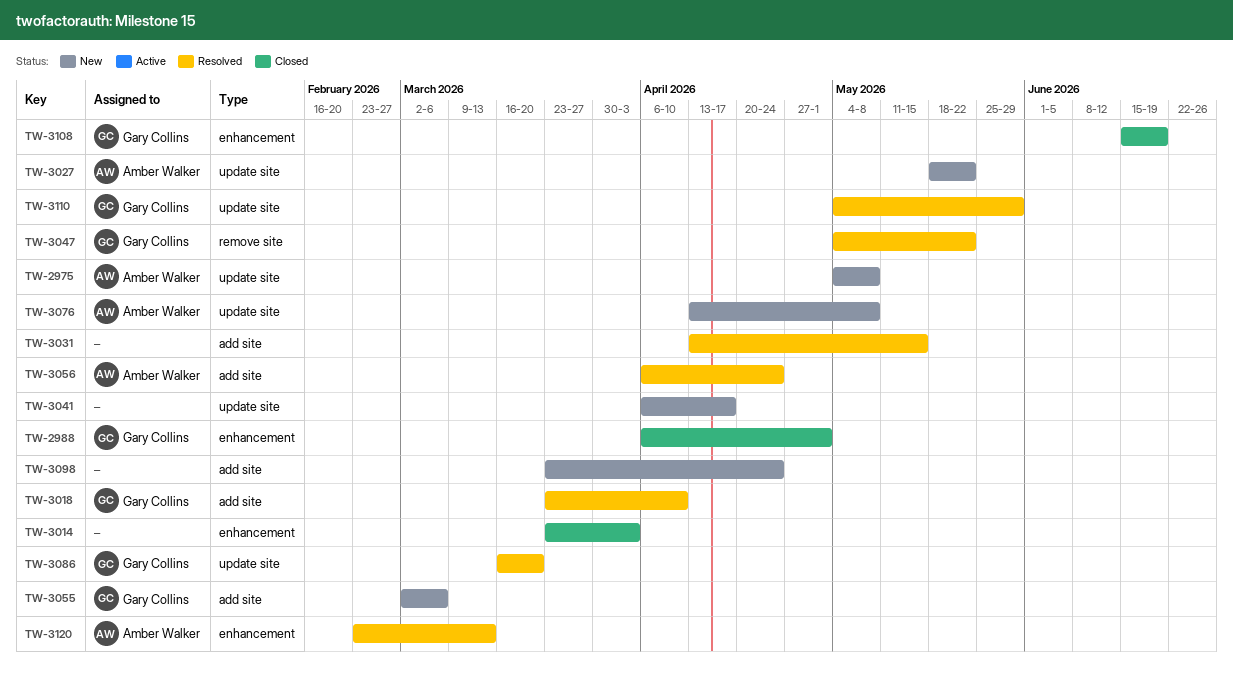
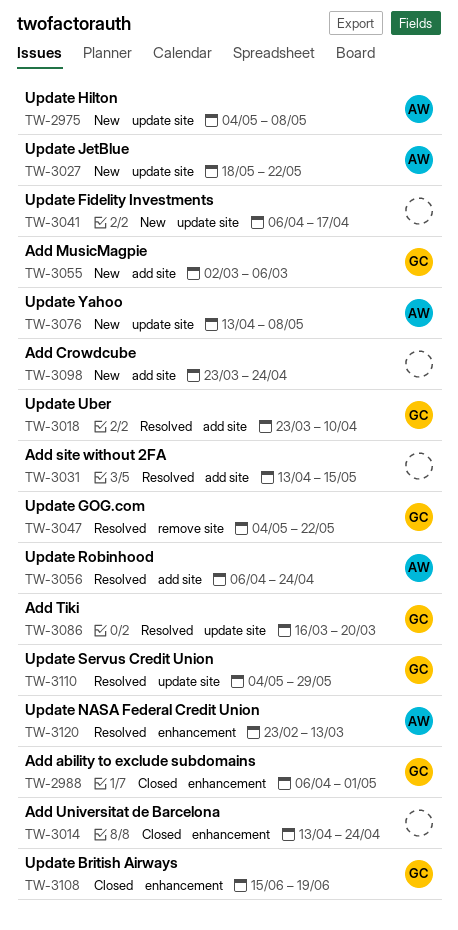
TW-3014, start: Mar 23 -> Apr 13
TW-3014, due: Apr 3 -> Apr 24

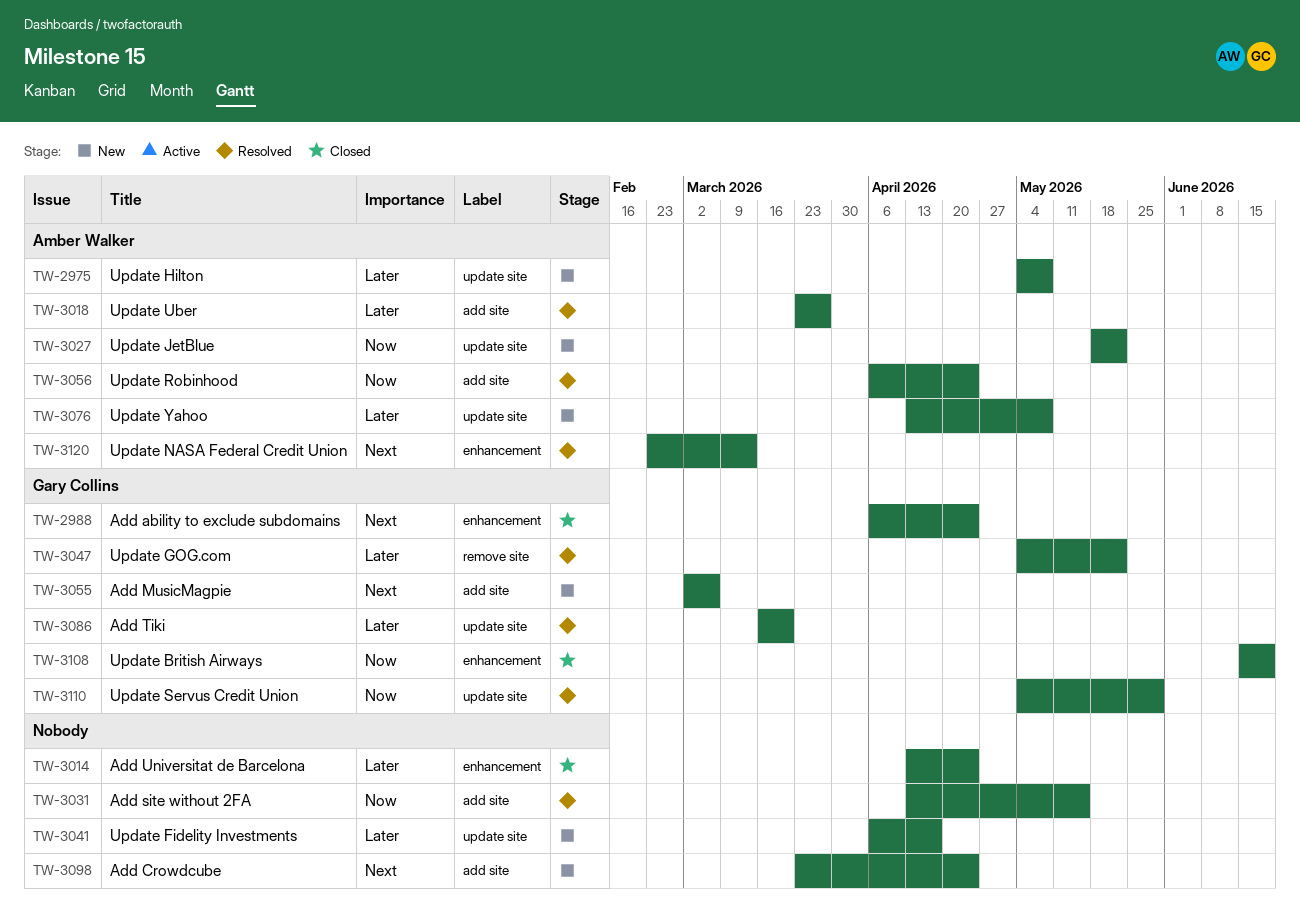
TW-2988, due: May 1 -> Apr 24
TW-3018, owner: Gary Collins -> Amber Walker
TW-3018, due: Apr 10 -> Mar 27

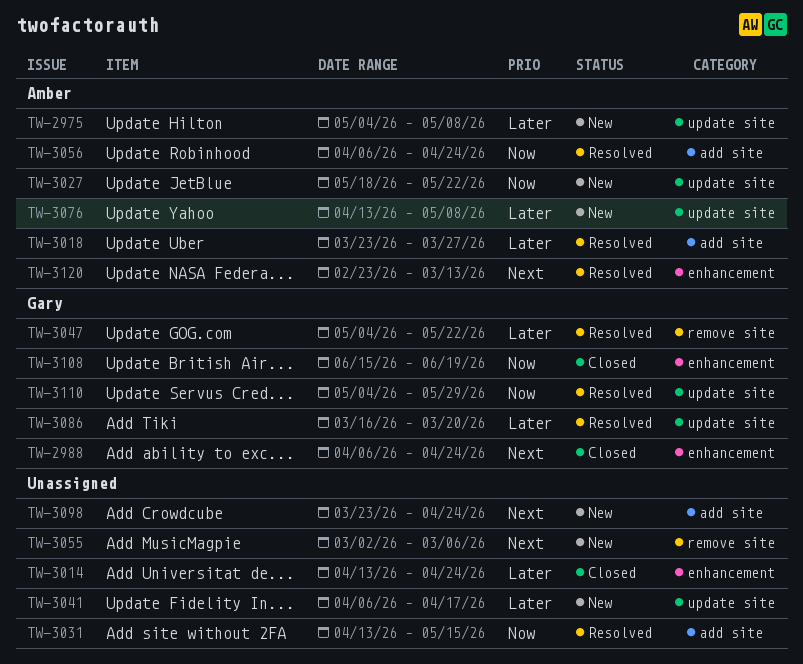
TW-3055, owner: Gary Collins -> none
TW-3055, label: add site -> remove site

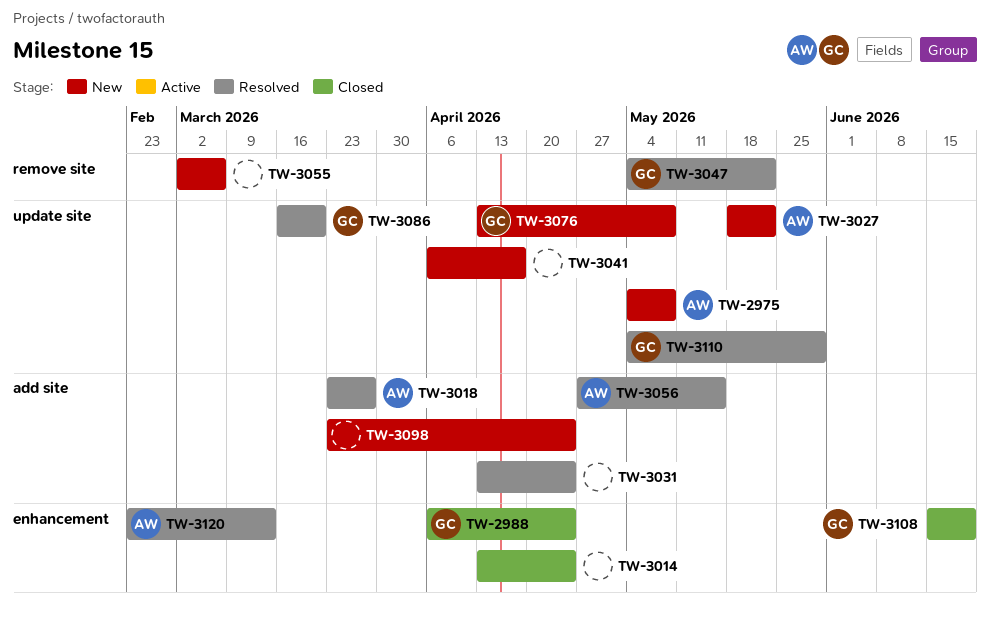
TW-3031, due: May 15 -> Apr 24
TW-3056, start: Apr 6 -> Apr 27
TW-3056, due: Apr 24 -> May 15
TW-3076, owner: Amber -> Gary

